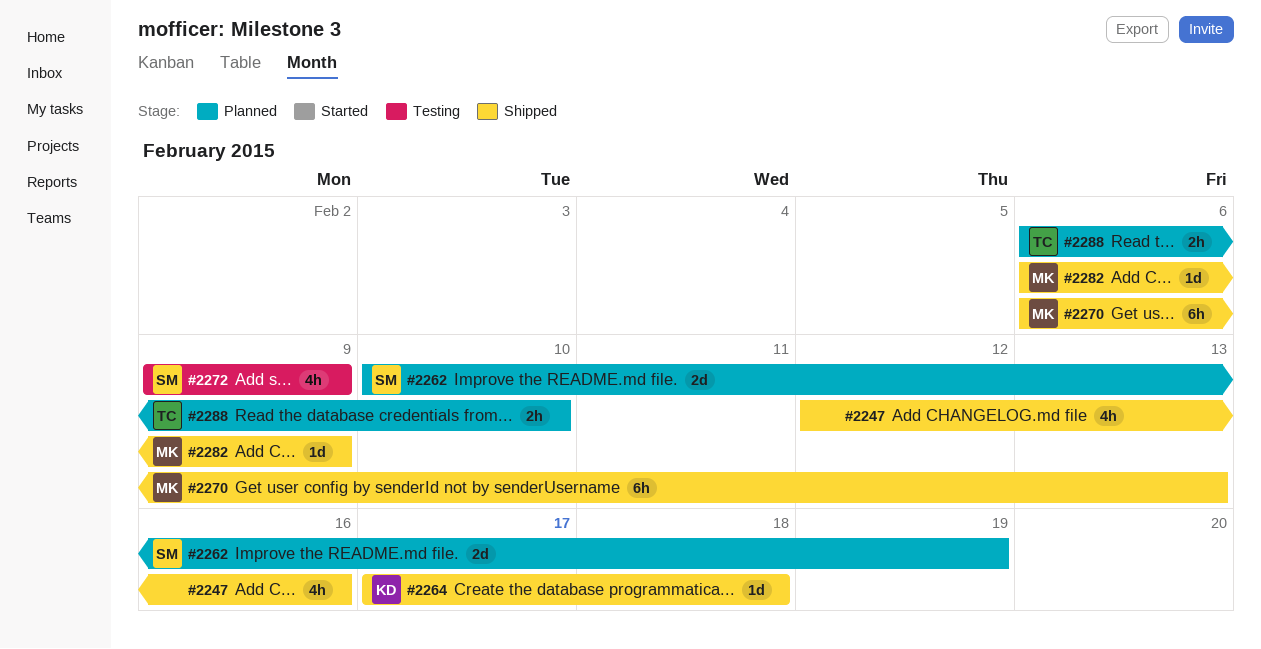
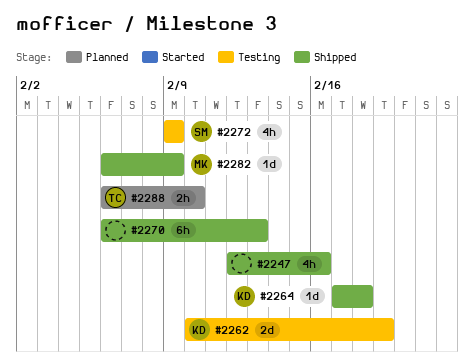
#2262, status: Planned -> Testing
#2262, owner: SM -> KD
#2270, owner: MK -> none

